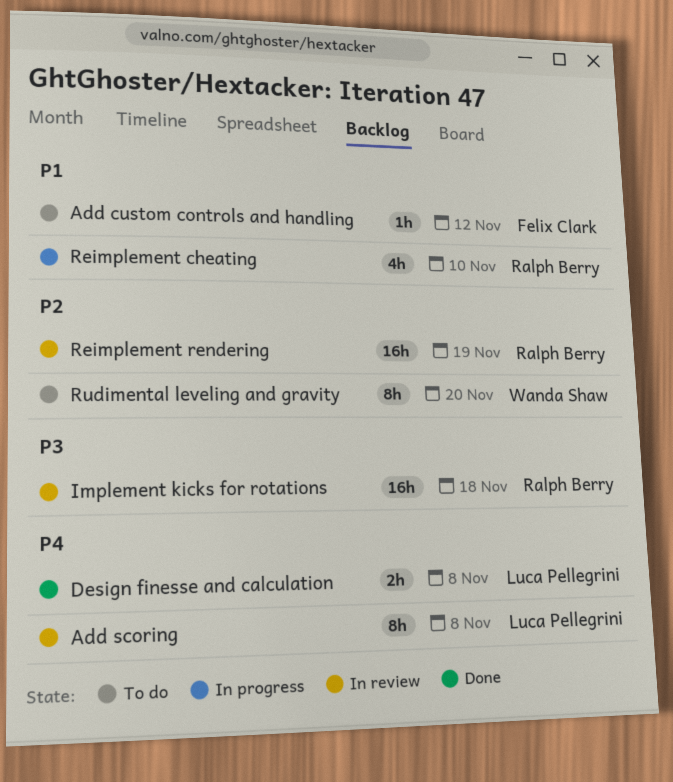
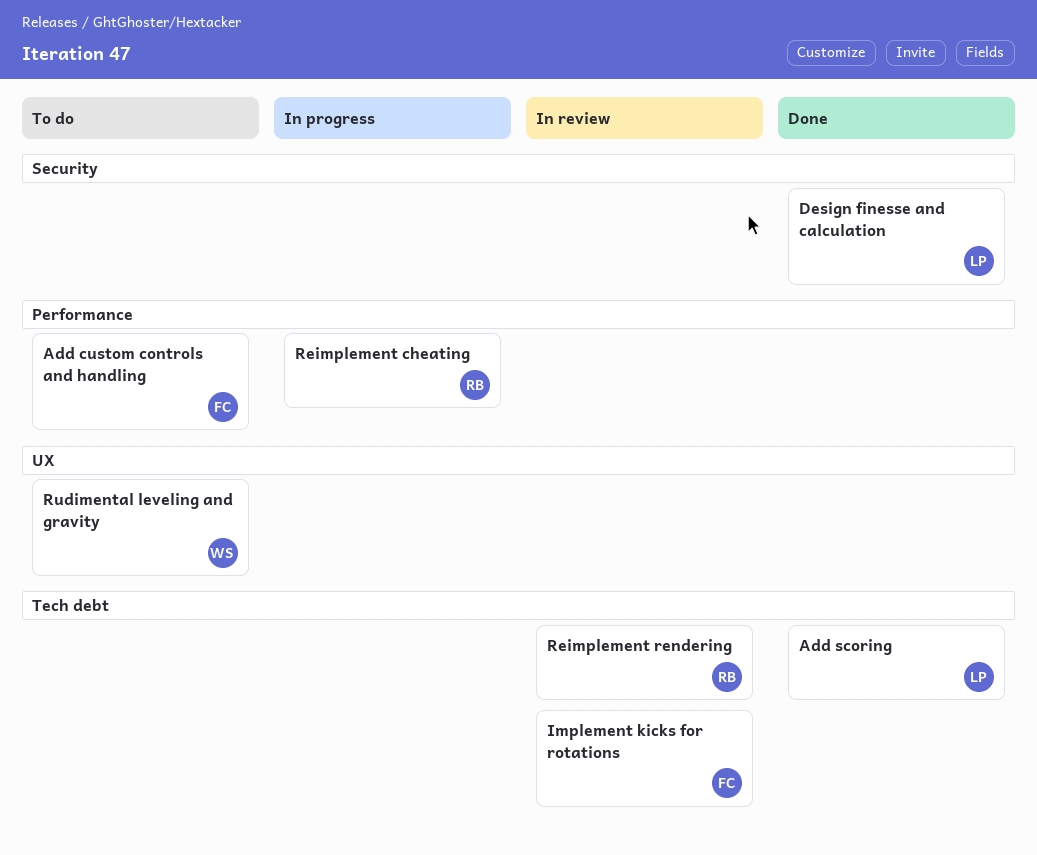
Add scoring, status: In review -> Done
Implement kicks for rotations, owner: Ralph Berry -> Felix Clark

